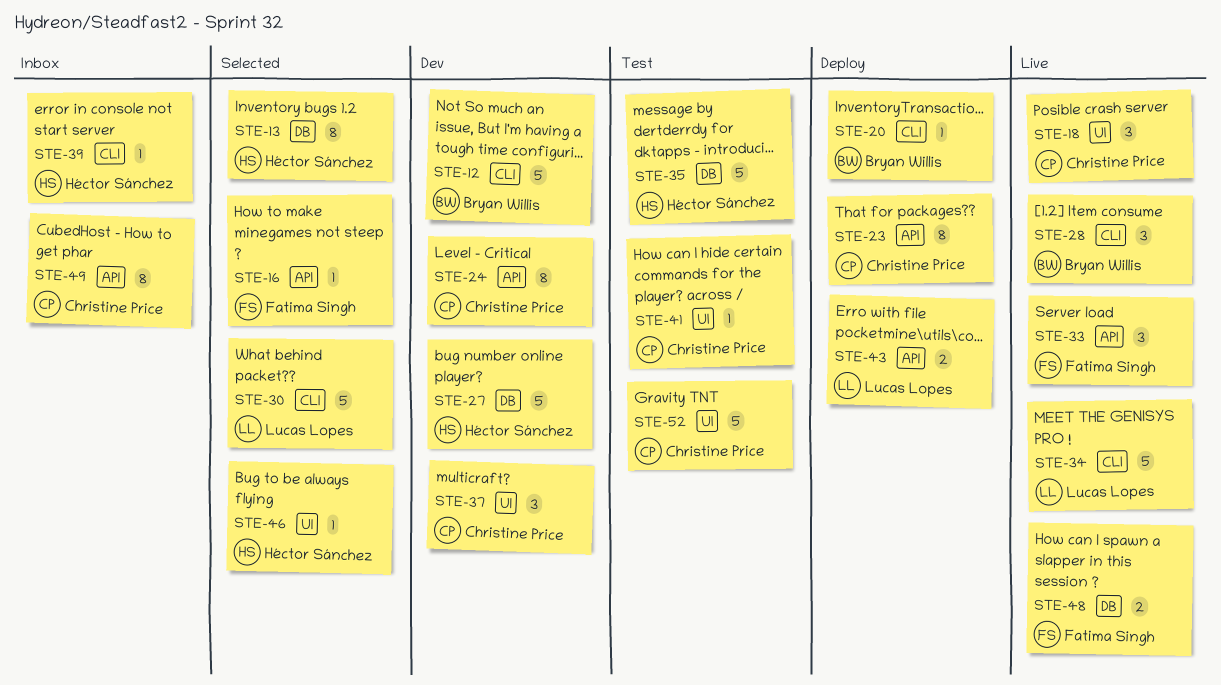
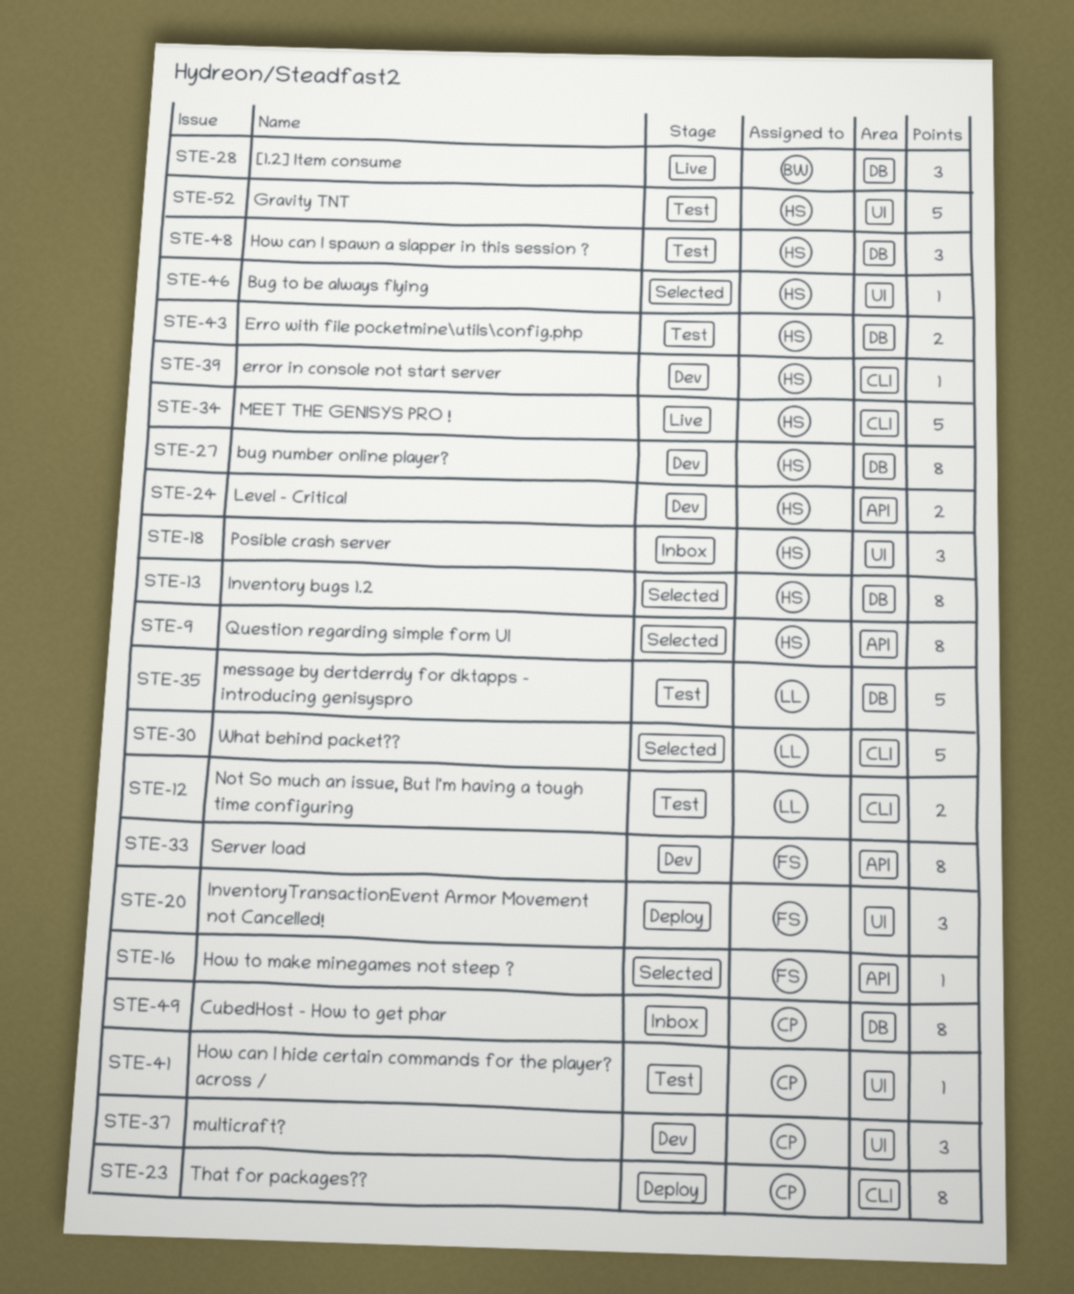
STE-9: none -> present
STE-12, status: Dev -> Test
STE-12, owner: Bryan Willis -> Lucas Lopes
STE-12, estimate: 5 -> 2
STE-18, status: Live -> Inbox
STE-18, owner: Christine Price -> Héctor Sánchez
STE-20, owner: Bryan Willis -> Fatima Singh
STE-20, label: CLI -> UI
STE-20, estimate: 1 -> 3
STE-23, label: API -> CLI
STE-24, owner: Christine Price -> Héctor Sánchez
STE-24, estimate: 8 -> 2
STE-27, estimate: 5 -> 8
STE-28, label: CLI -> DB
STE-33, status: Live -> Dev
STE-33, estimate: 3 -> 8
STE-34, owner: Lucas Lopes -> Héctor Sánchez
STE-35, owner: Héctor Sánchez -> Lucas Lopes
STE-39, status: Inbox -> Dev
STE-43, status: Deploy -> Test
STE-43, owner: Lucas Lopes -> Héctor Sánchez
STE-43, label: API -> DB
STE-48, status: Live -> Test
STE-48, owner: Fatima Singh -> Héctor Sánchez
STE-48, estimate: 2 -> 3
STE-49, label: API -> DB
STE-52, owner: Christine Price -> Héctor Sánchez

